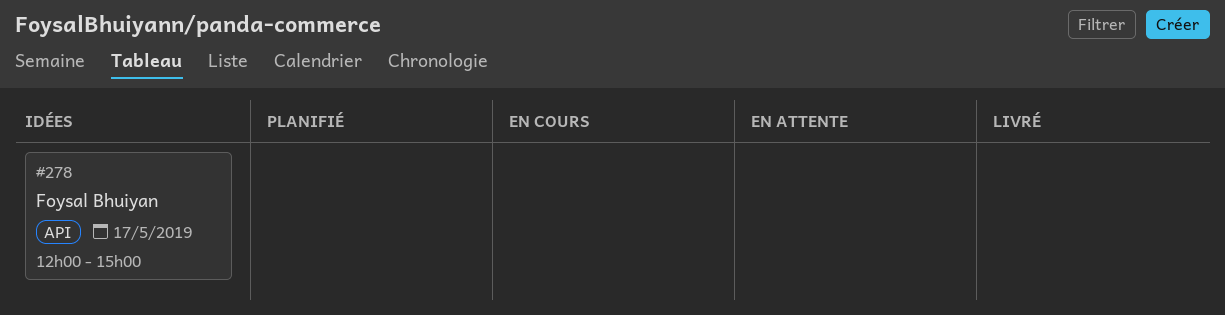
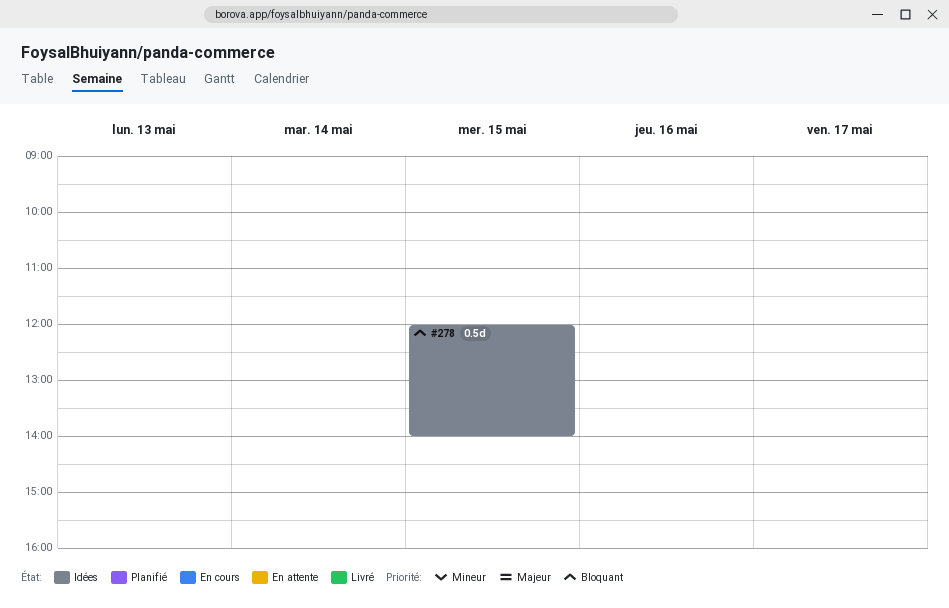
#278, day: May 17 -> May 15
#278, ends: 15:00 -> 14:00

